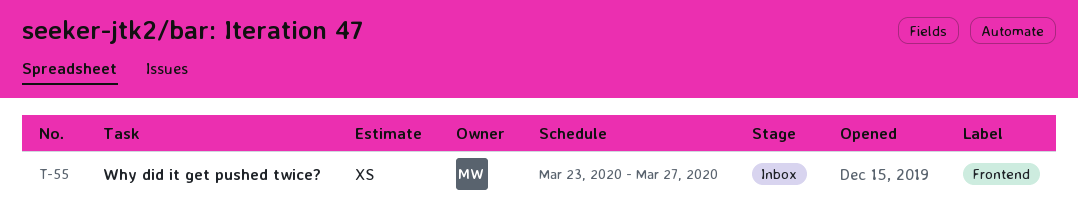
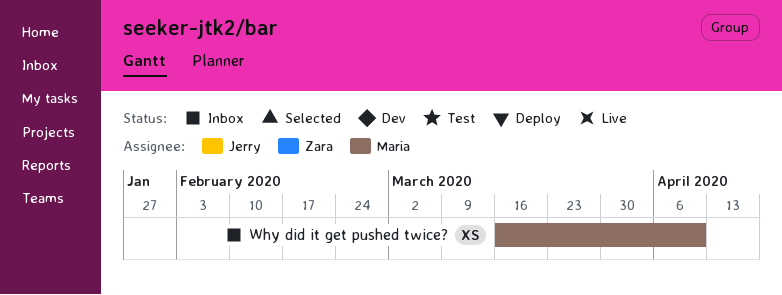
Why did it get pushed twice?, start: Mar 23 -> Mar 16
Why did it get pushed twice?, due: Mar 27 -> Apr 10

